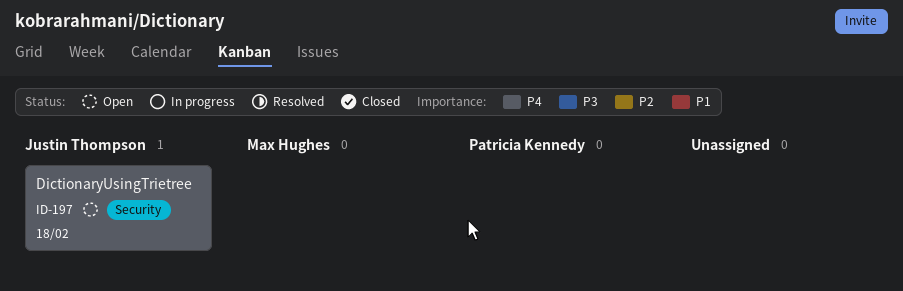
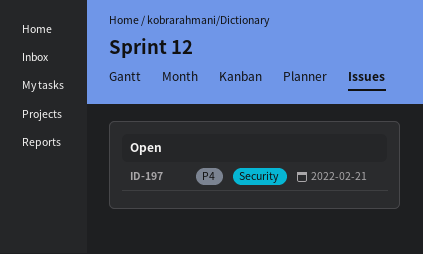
ID-197, due: Feb 18 -> Feb 21

